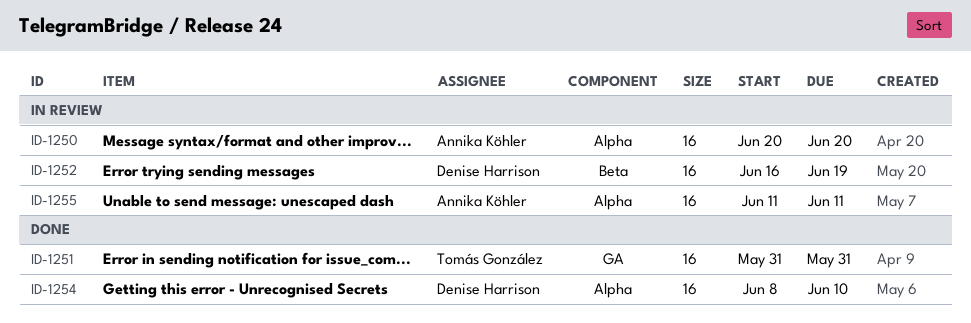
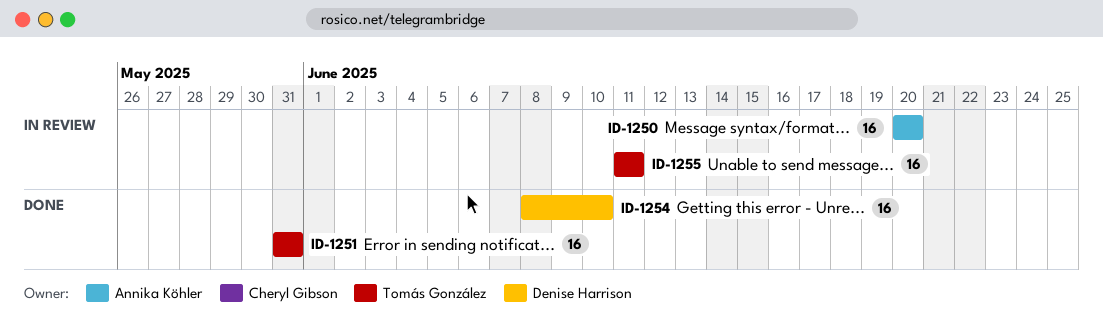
ID-1252: present -> none
ID-1255, owner: Annika Köhler -> Tomás González

